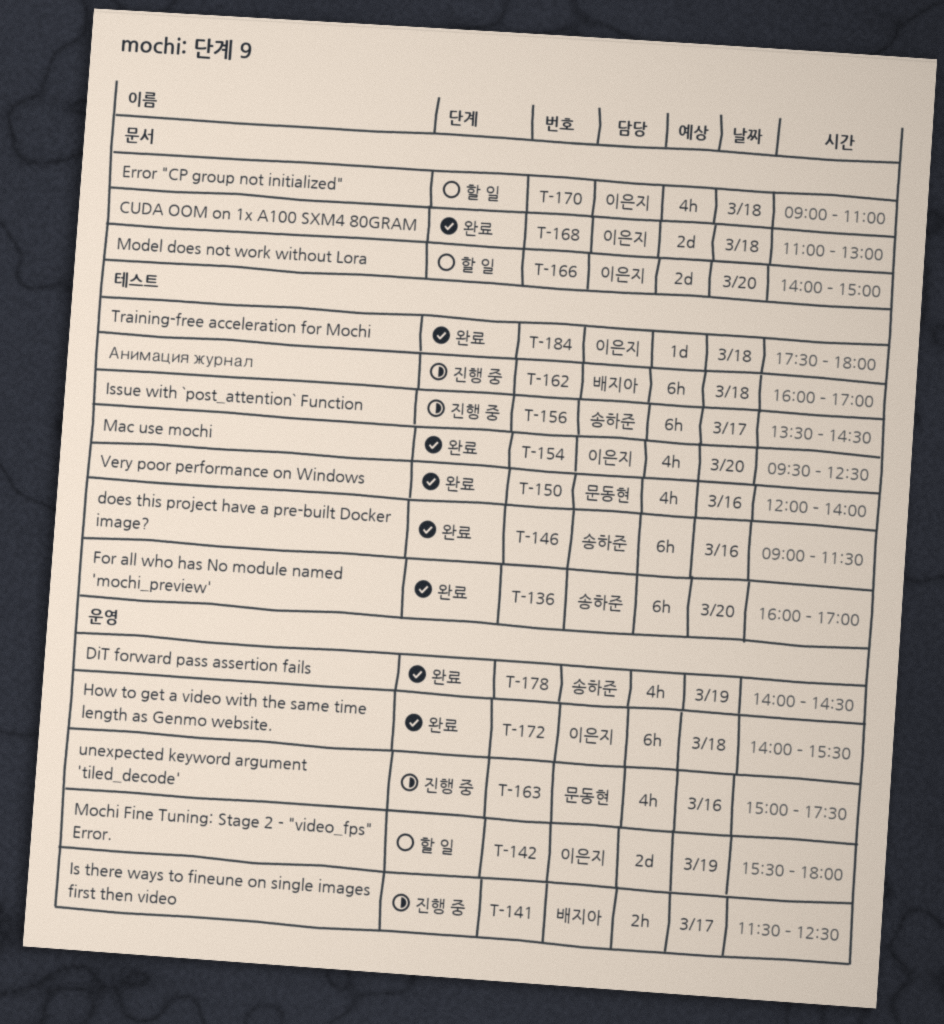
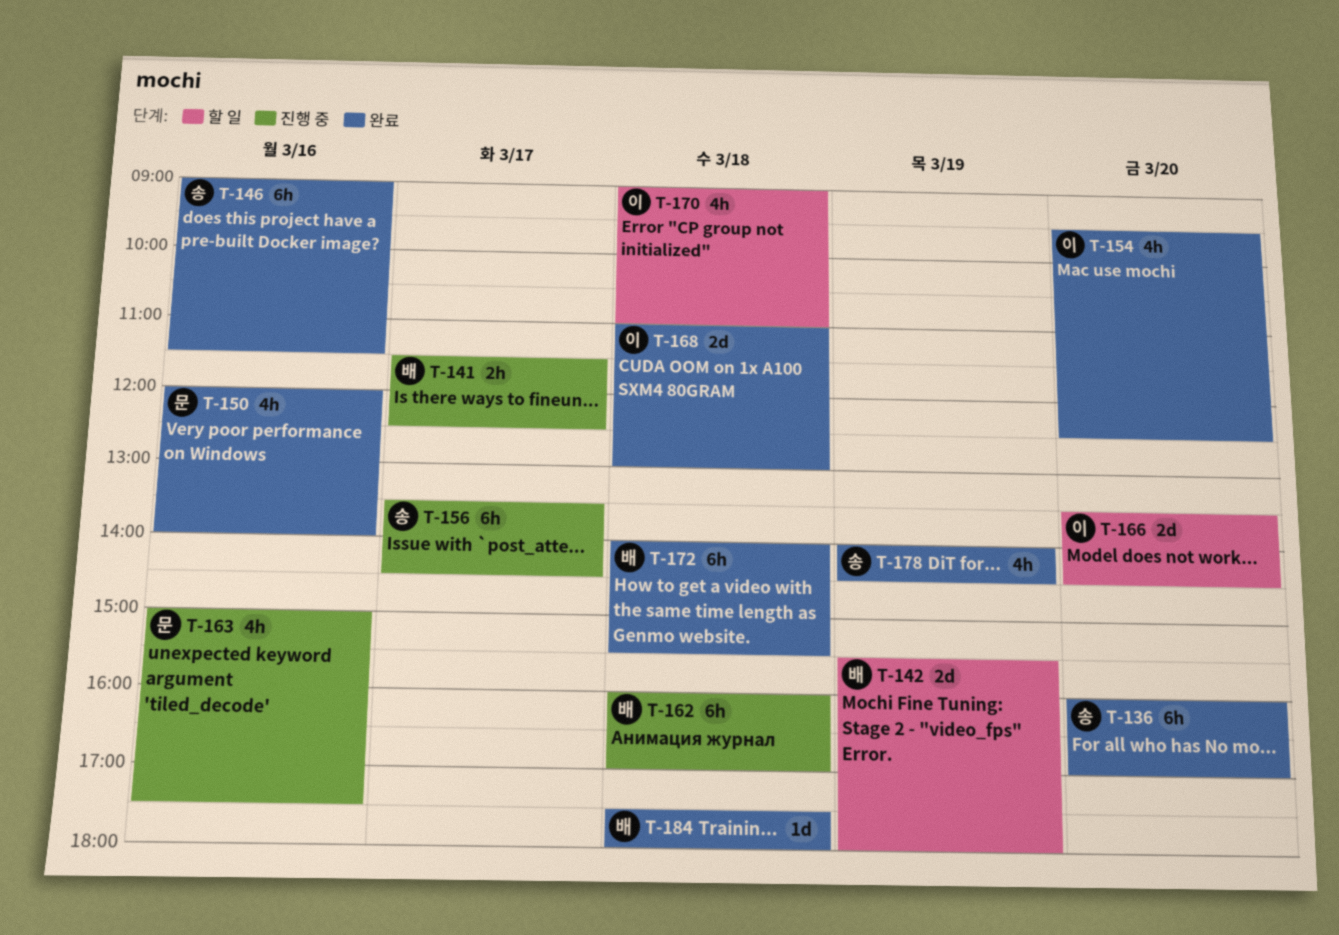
T-142, owner: 이은지 -> 배지아
T-166, begins: 14:00 -> 13:30
T-166, ends: 15:00 -> 14:30
T-172, owner: 이은지 -> 배지아
T-184, owner: 이은지 -> 배지아

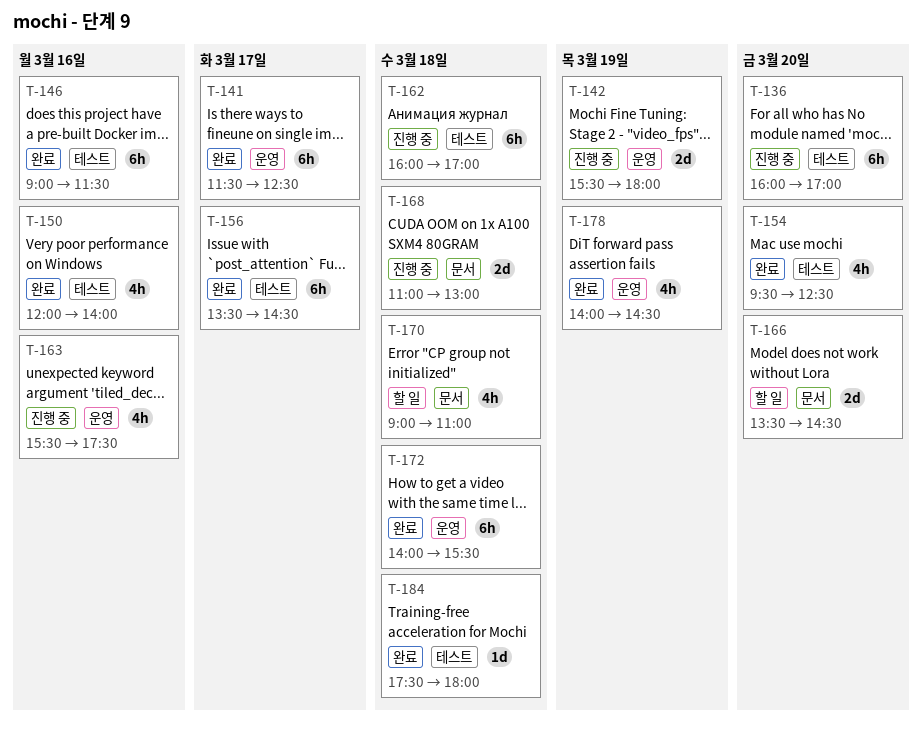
T-136, status: 완료 -> 진행 중
T-141, status: 진행 중 -> 완료
T-141, estimate: 2h -> 6h
T-142, status: 할 일 -> 진행 중
T-156, status: 진행 중 -> 완료
T-163, begins: 15:00 -> 15:30
T-168, status: 완료 -> 진행 중

